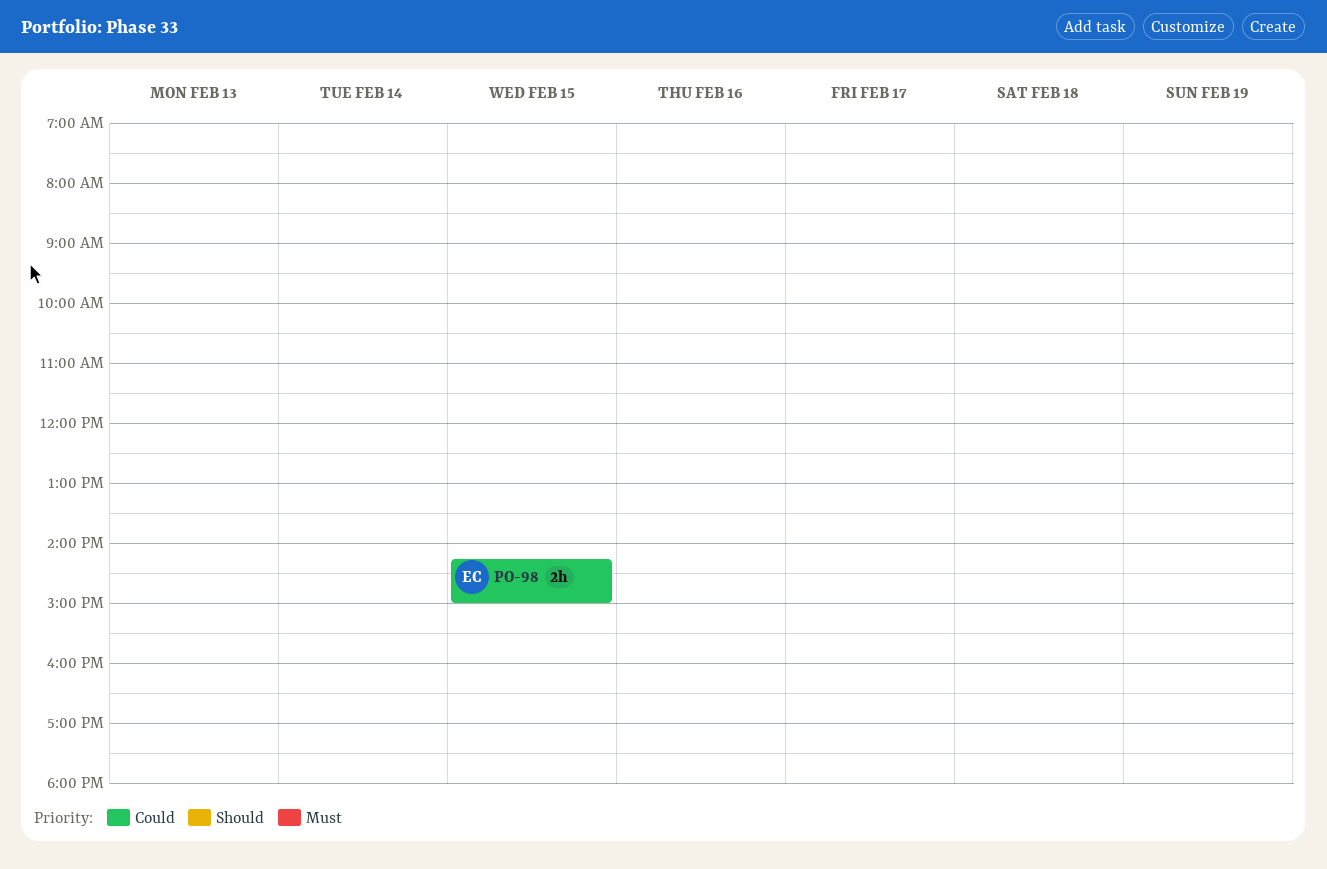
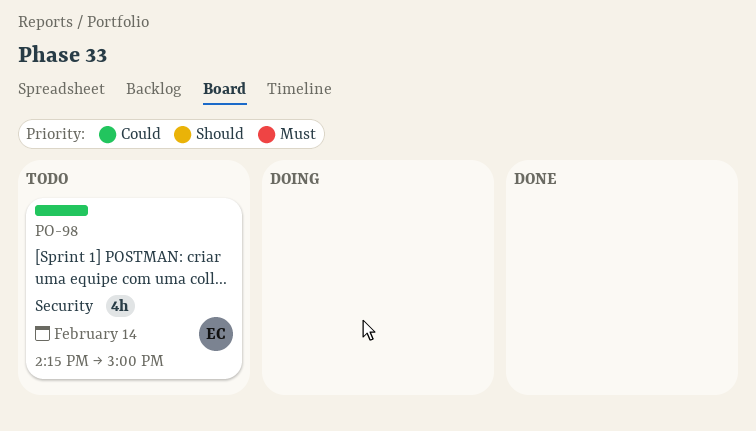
PO-98, estimate: 2h -> 4h
PO-98, day: Feb 15 -> Feb 14

